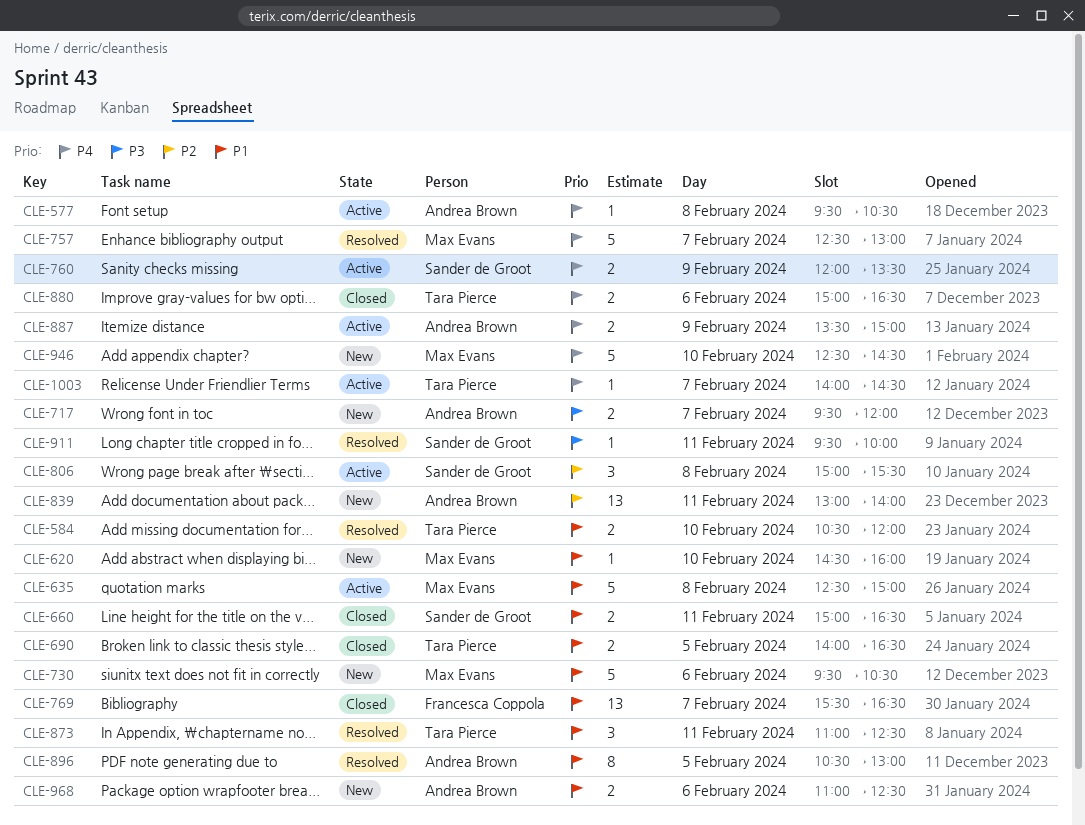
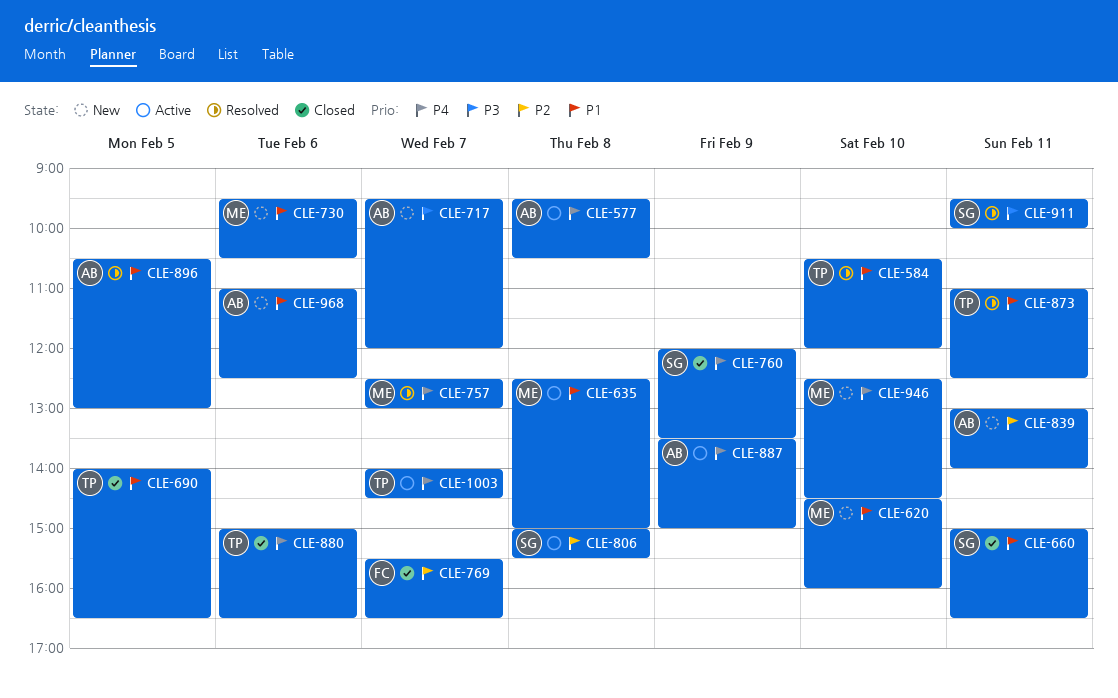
CLE-760, status: Active -> Closed
CLE-769, priority: P1 -> P2

